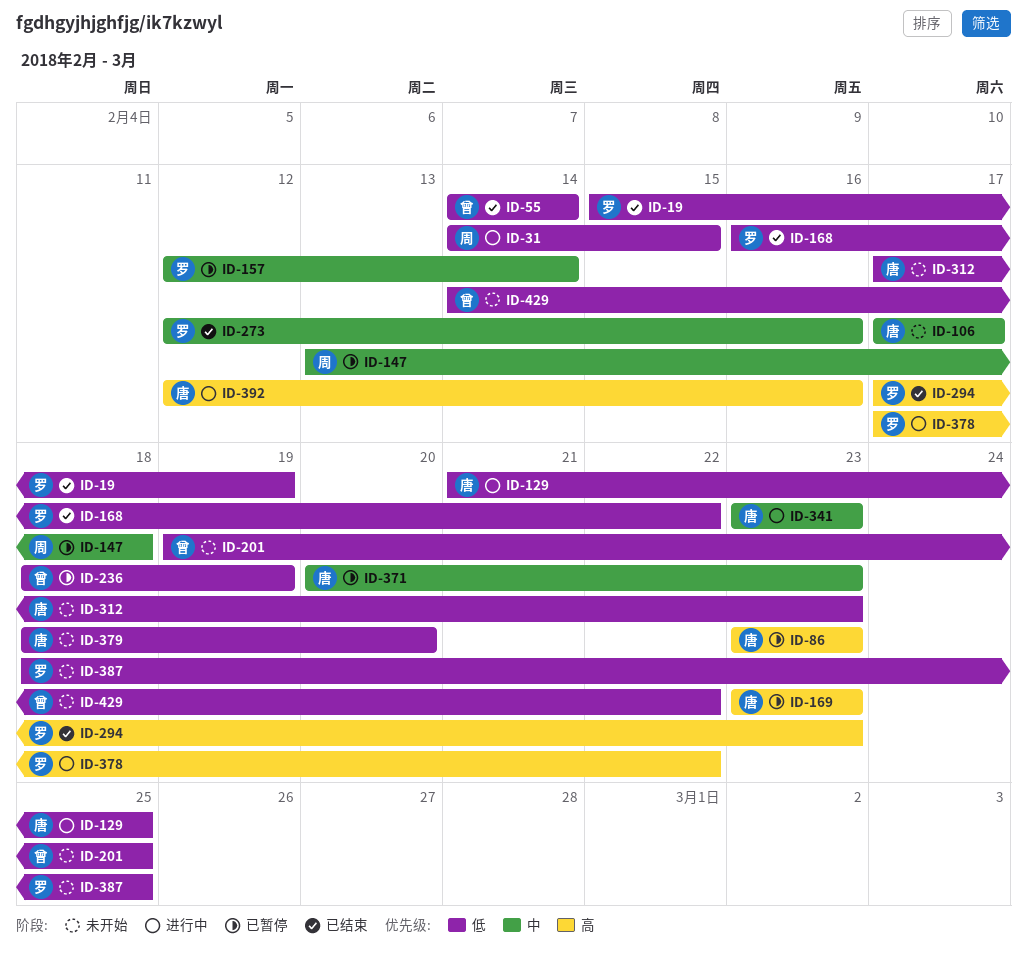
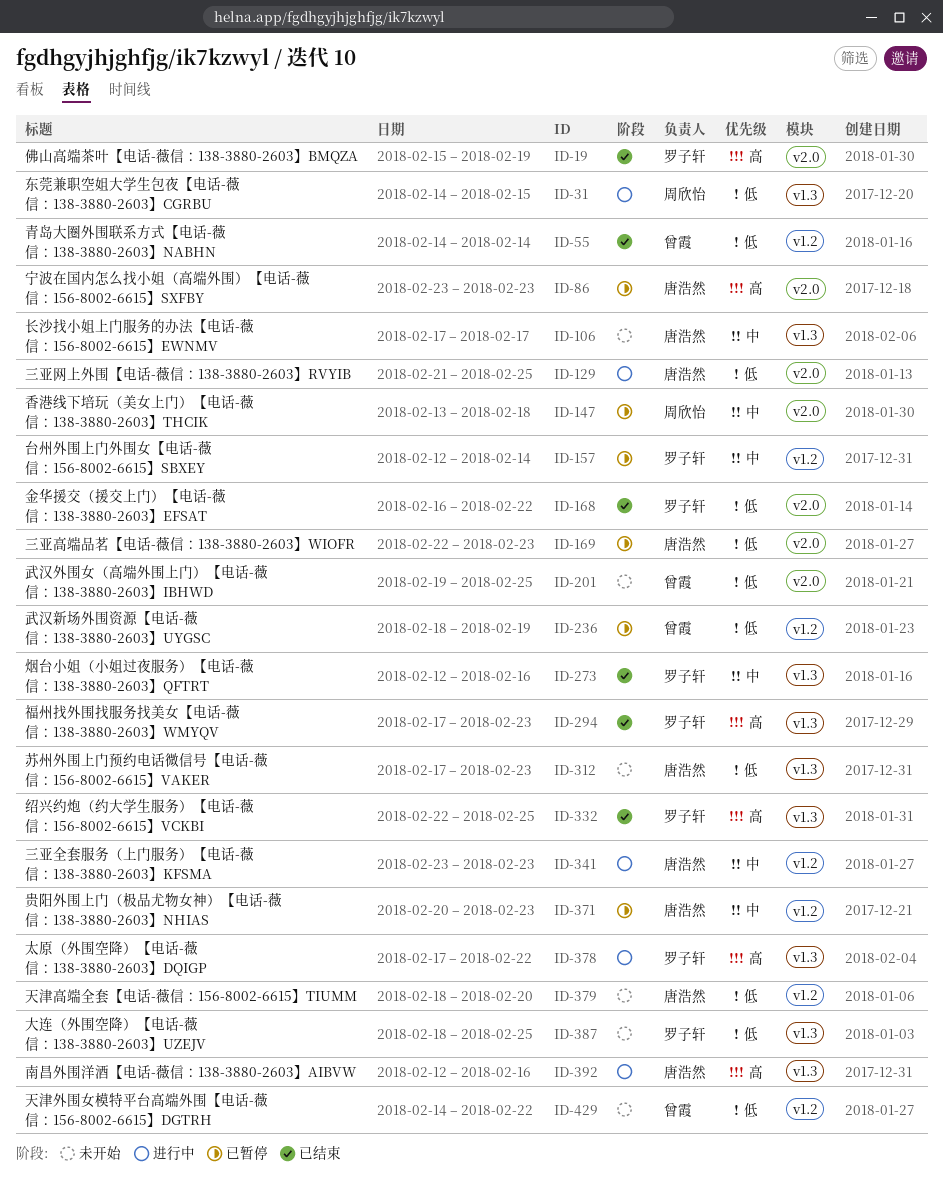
ID-19, priority: 低 -> 高
ID-169, priority: 高 -> 低
ID-169, start: Feb 23 -> Feb 22
ID-332: none -> present

